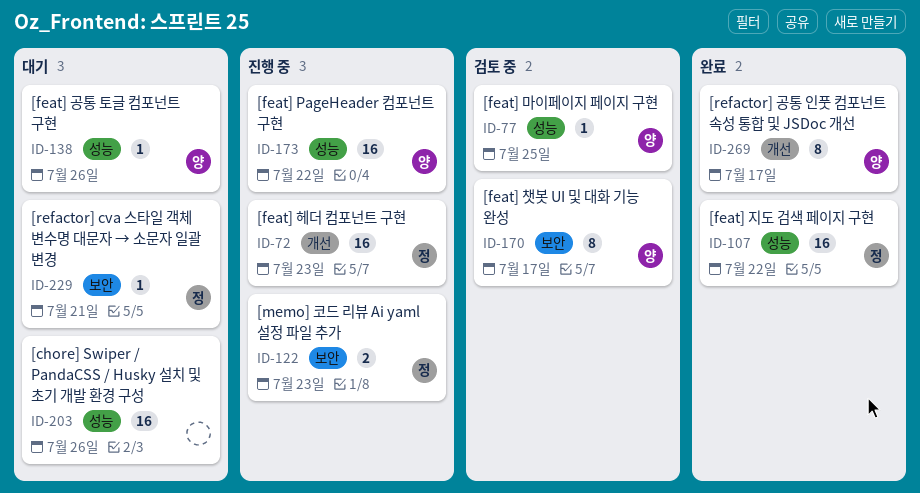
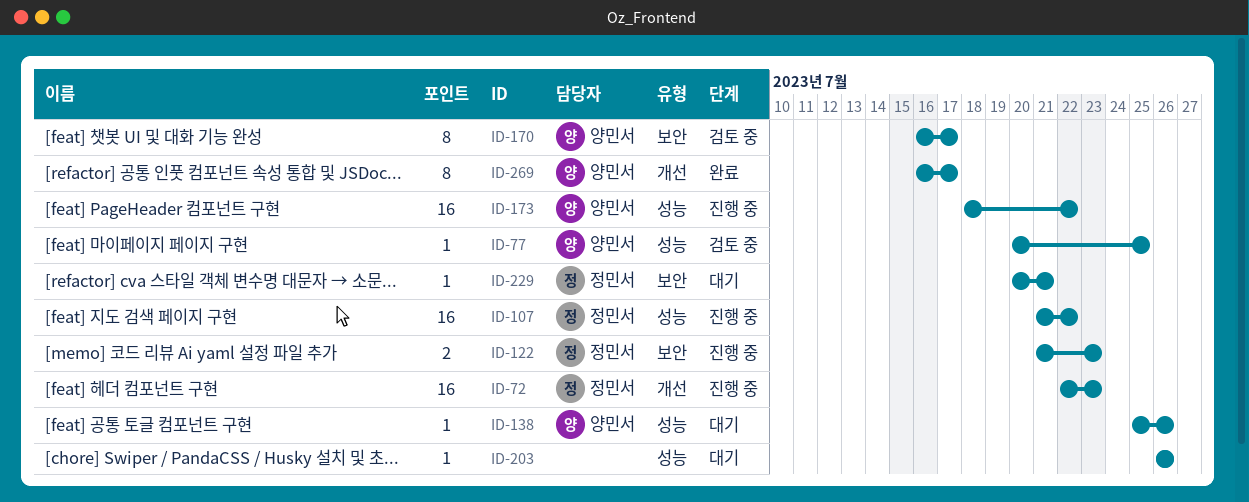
ID-107, status: 완료 -> 진행 중
ID-203, estimate: 16 -> 1

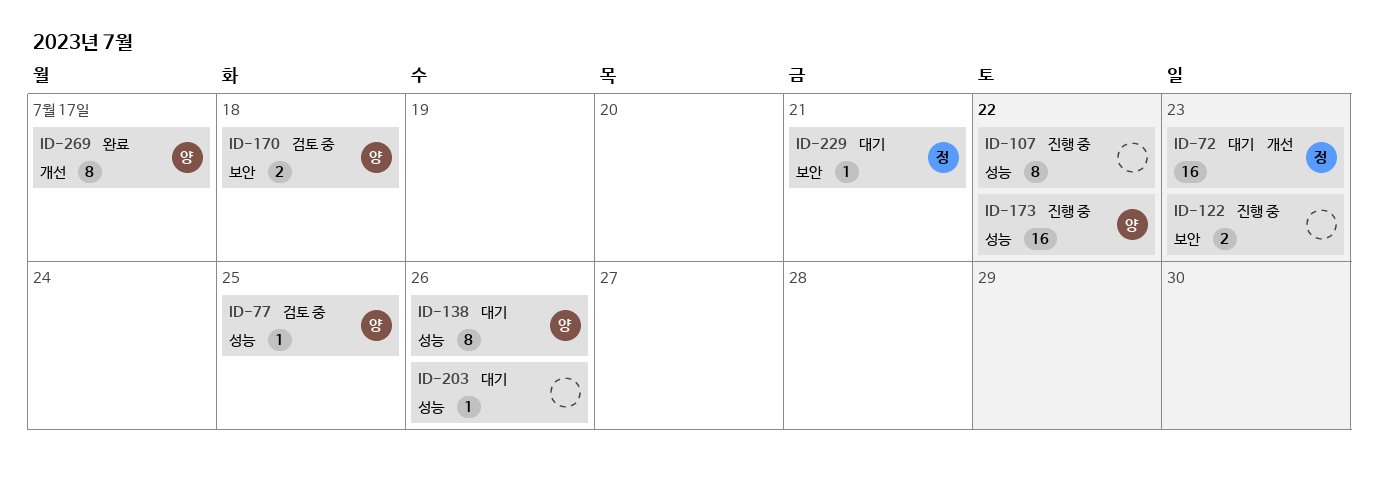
ID-72, status: 진행 중 -> 대기
ID-107, owner: 정민서 -> none
ID-107, estimate: 16 -> 8
ID-122, owner: 정민서 -> none
ID-138, estimate: 1 -> 8
ID-170, estimate: 8 -> 2
ID-170, due: Jul 17 -> Jul 18

